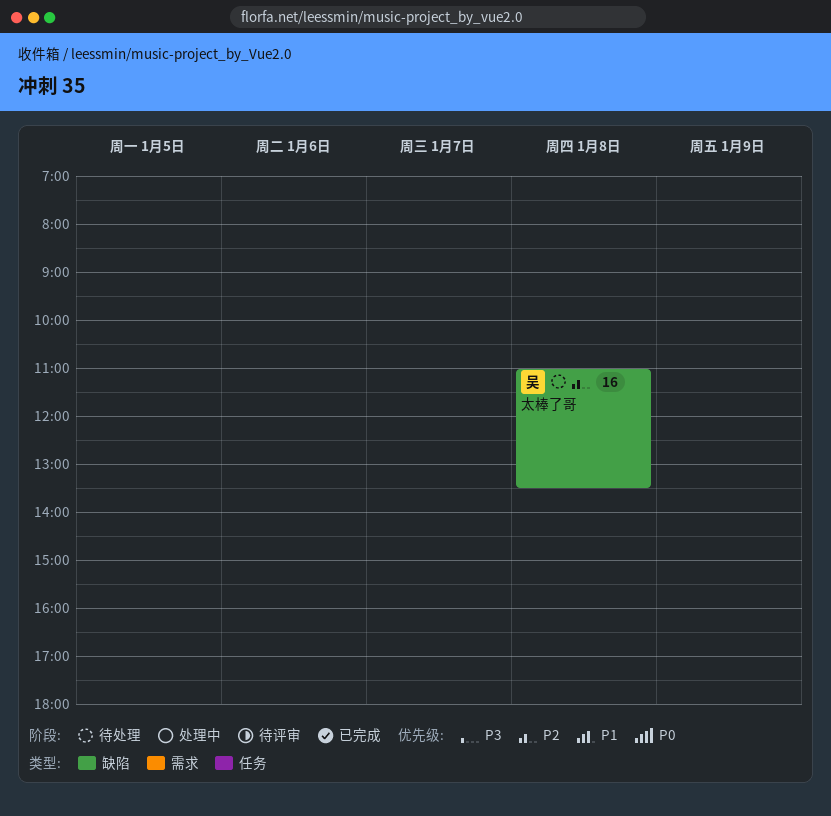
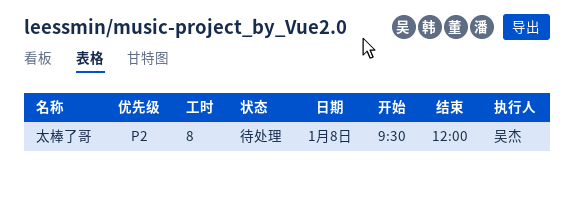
太棒了哥, estimate: 16 -> 8
太棒了哥, begins: 11:00 -> 09:30
太棒了哥, ends: 13:30 -> 12:00

